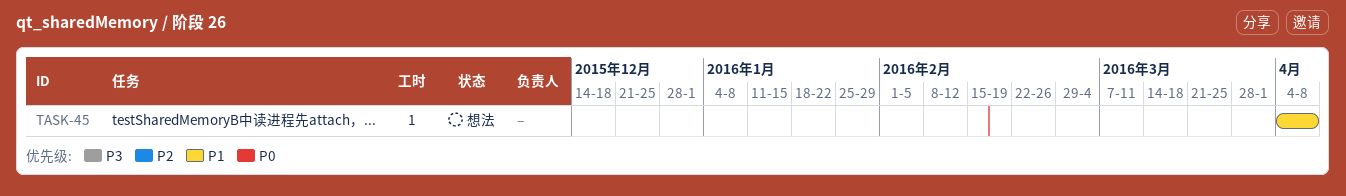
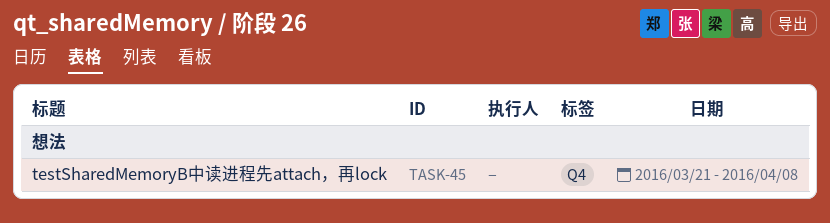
TASK-45, start: Apr 4 -> Mar 21

